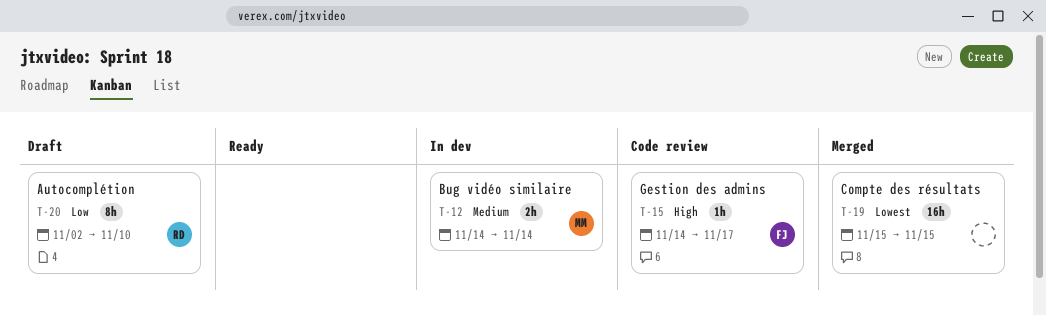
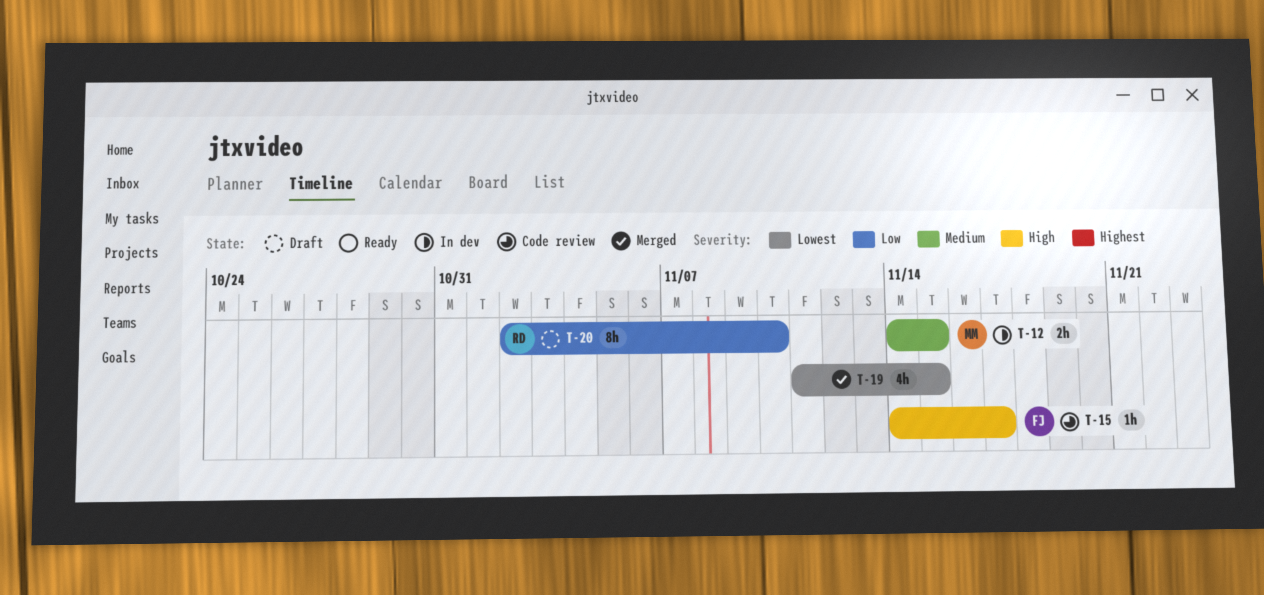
T-12, due: Nov 14 -> Nov 15
T-19, estimate: 16h -> 4h
T-19, start: Nov 15 -> Nov 11

